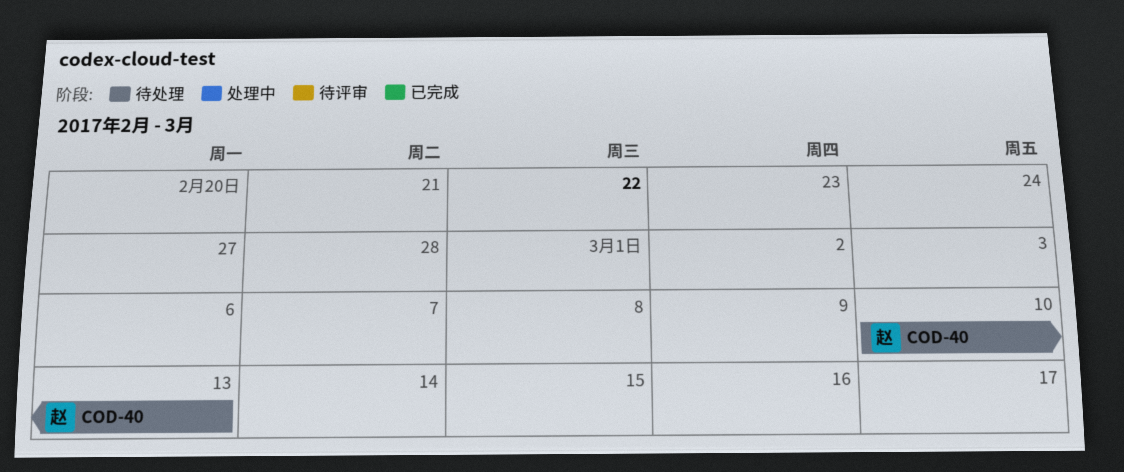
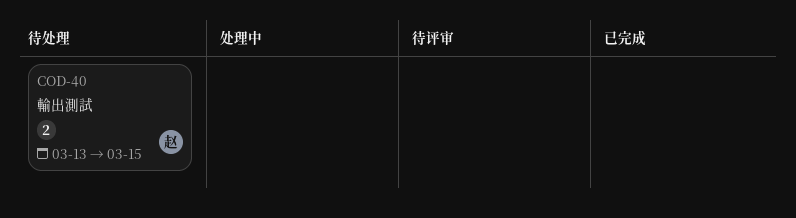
COD-40, start: Mar 10 -> Mar 13
COD-40, due: Mar 13 -> Mar 15

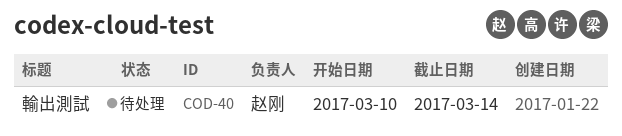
COD-40, start: Mar 13 -> Mar 10
COD-40, due: Mar 15 -> Mar 14

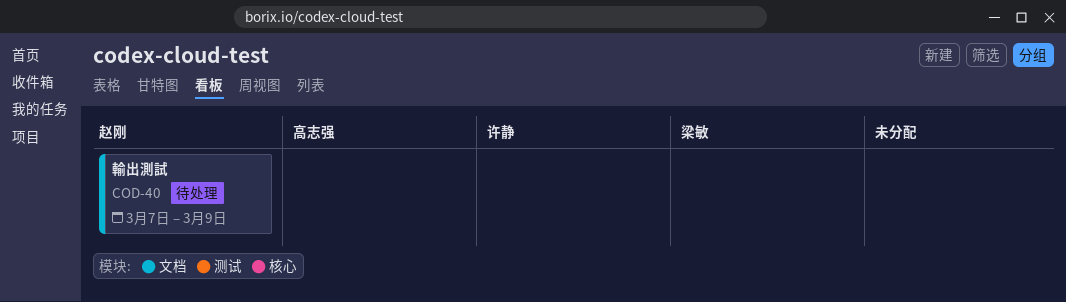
COD-40, start: Mar 10 -> Mar 7
COD-40, due: Mar 14 -> Mar 9

